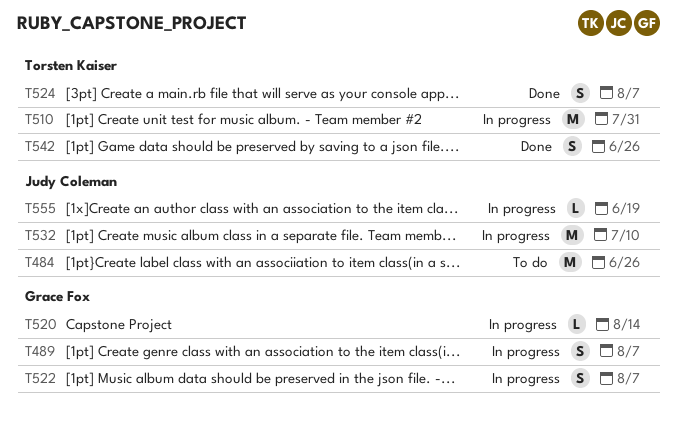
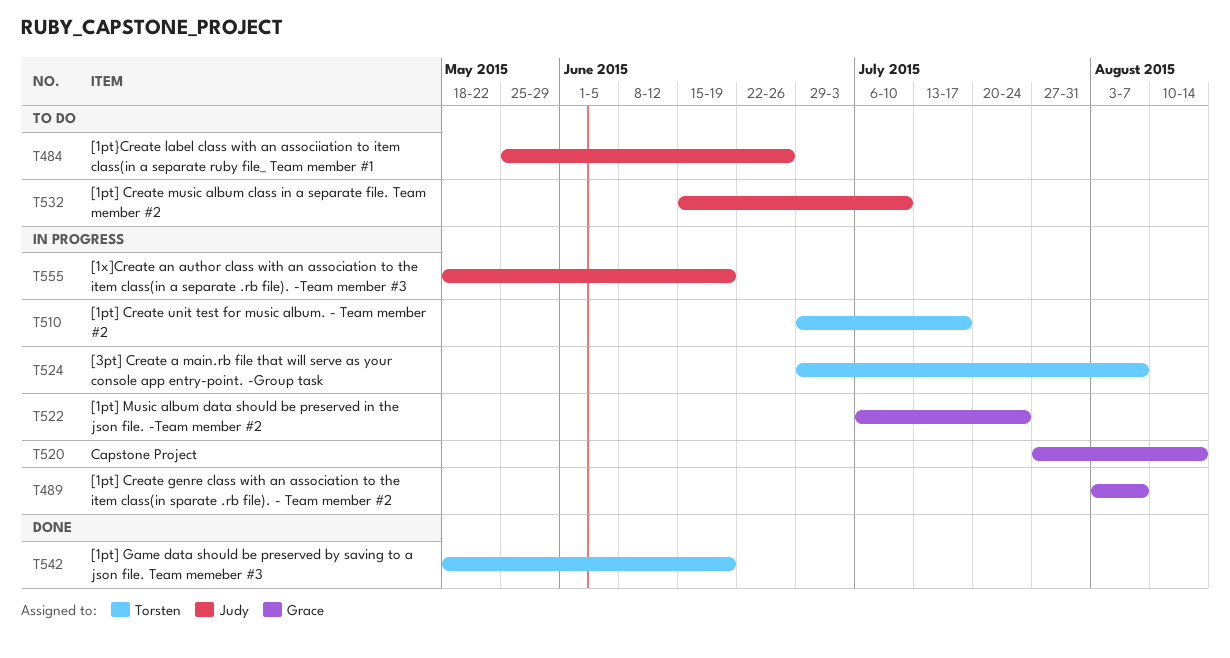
T510, due: Jul 31 -> Jul 17
T522, due: Aug 7 -> Jul 24
T524, status: Done -> In progress
T532, status: In progress -> To do
T542, due: Jun 26 -> Jun 19

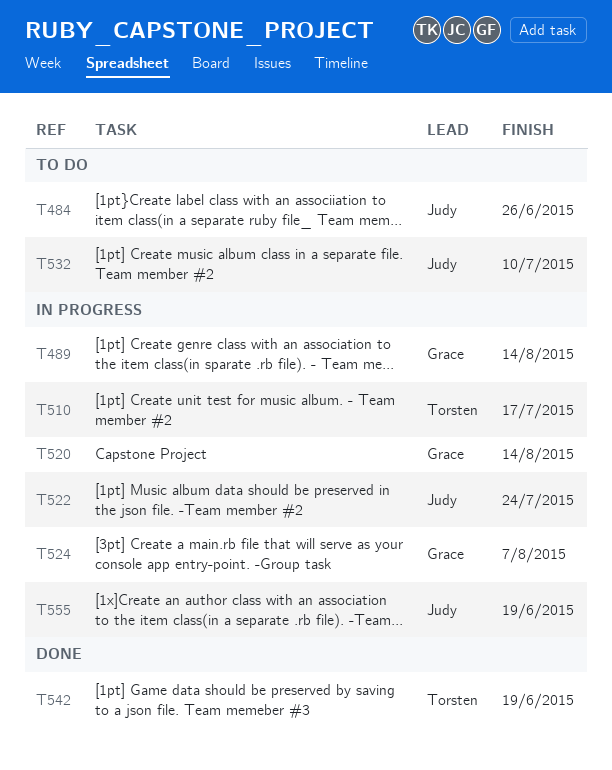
T489, due: Aug 7 -> Aug 14
T522, owner: Grace -> Judy
T524, owner: Torsten -> Grace

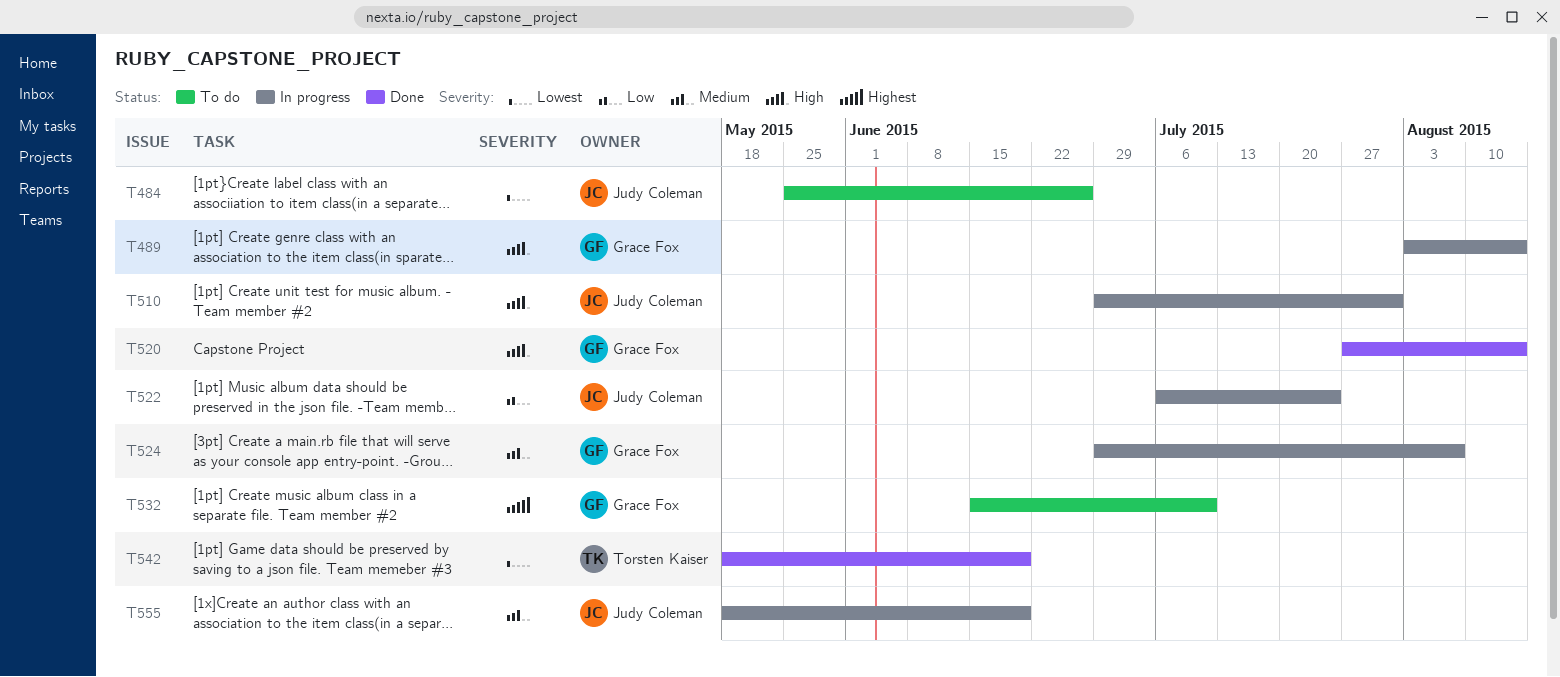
T510, owner: Torsten Kaiser -> Judy Coleman
T510, due: Jul 17 -> Jul 31
T520, status: In progress -> Done
T532, owner: Judy Coleman -> Grace Fox

